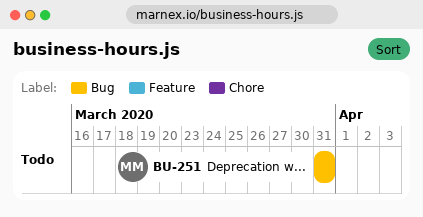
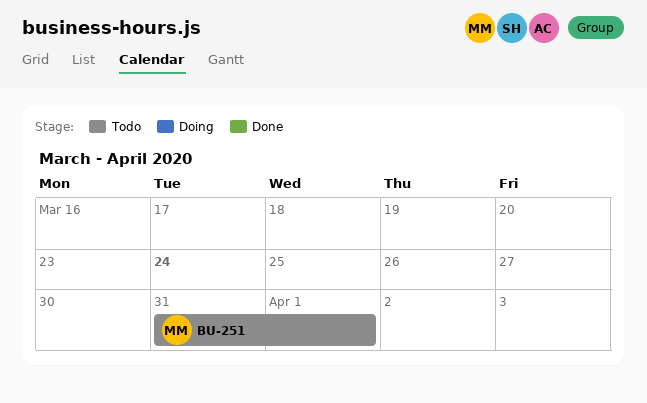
BU-251, due: Mar 31 -> Apr 1

